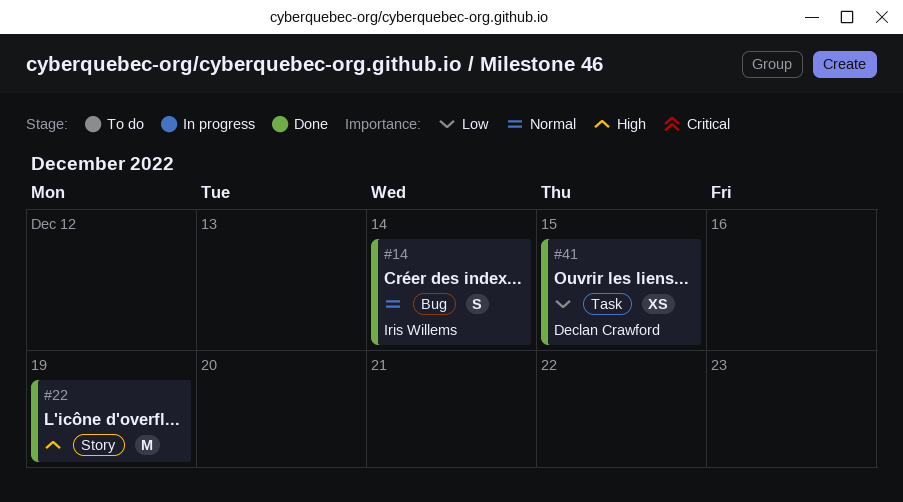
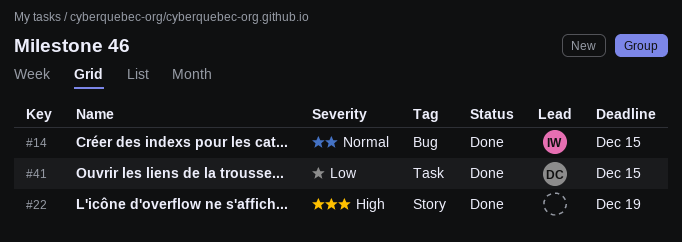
#14, due: Dec 14 -> Dec 15

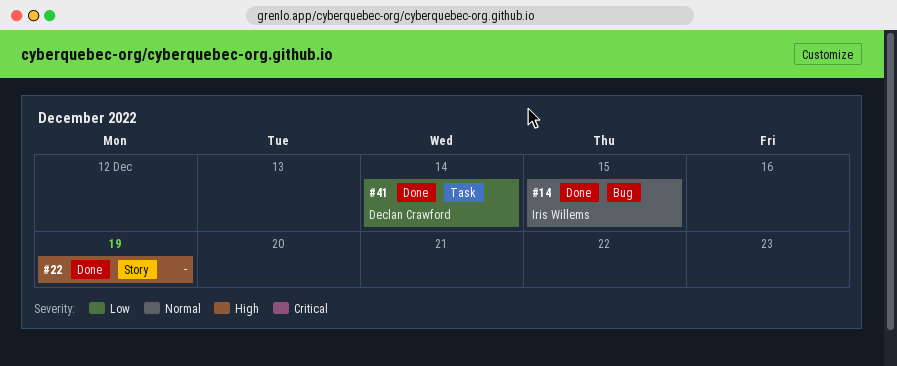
#41, due: Dec 15 -> Dec 14

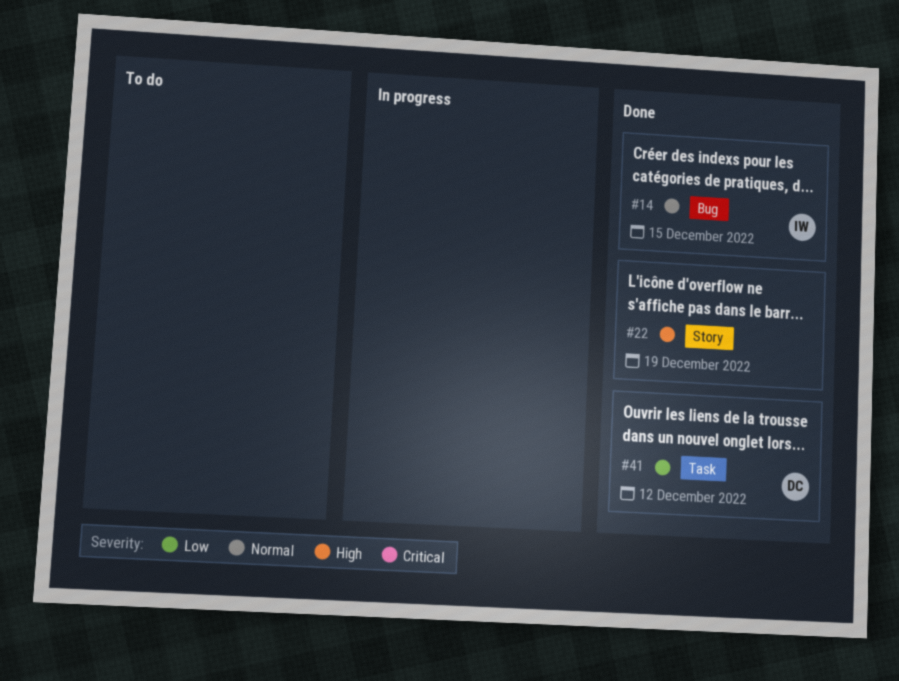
#41, due: Dec 14 -> Dec 12

